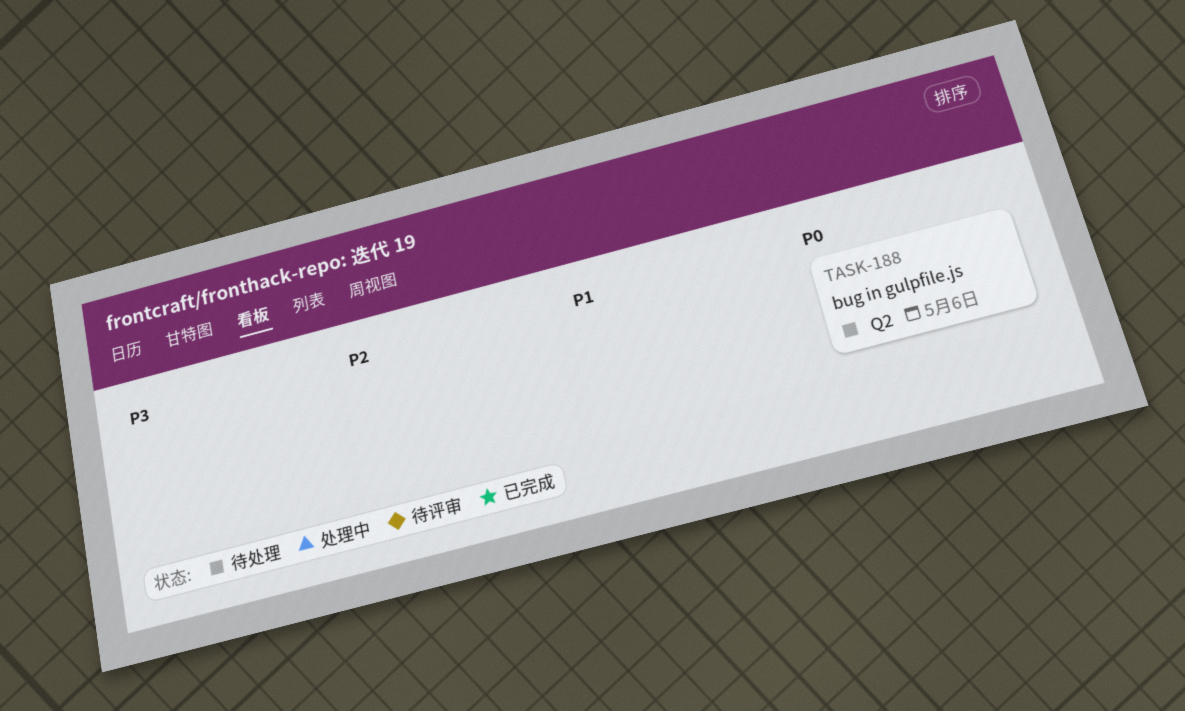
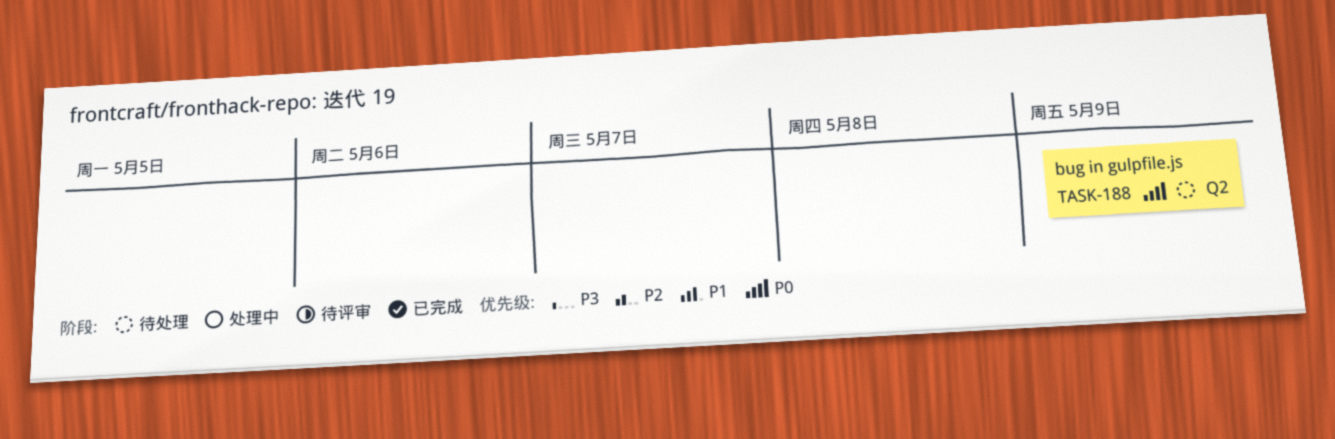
TASK-188, due: May 6 -> May 9

